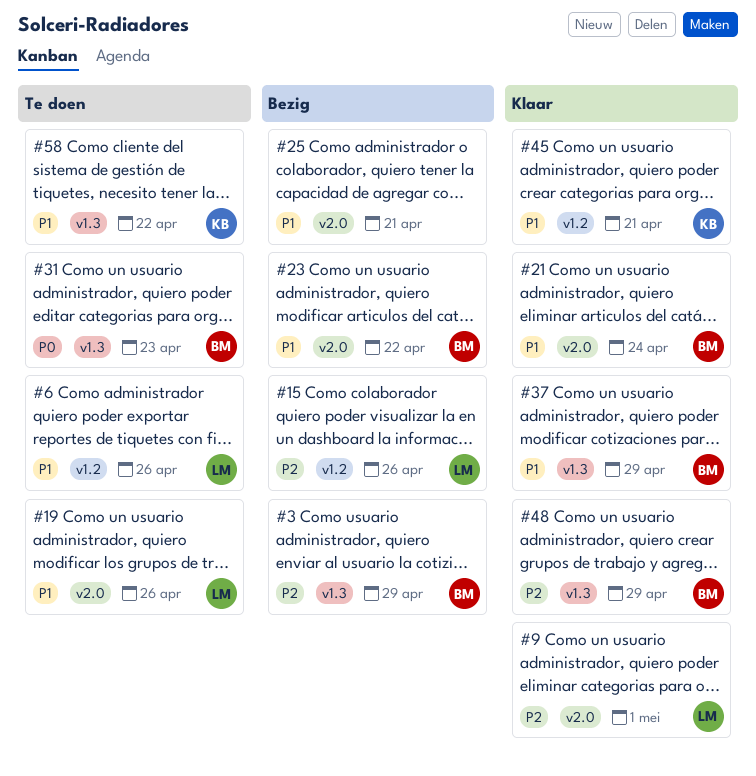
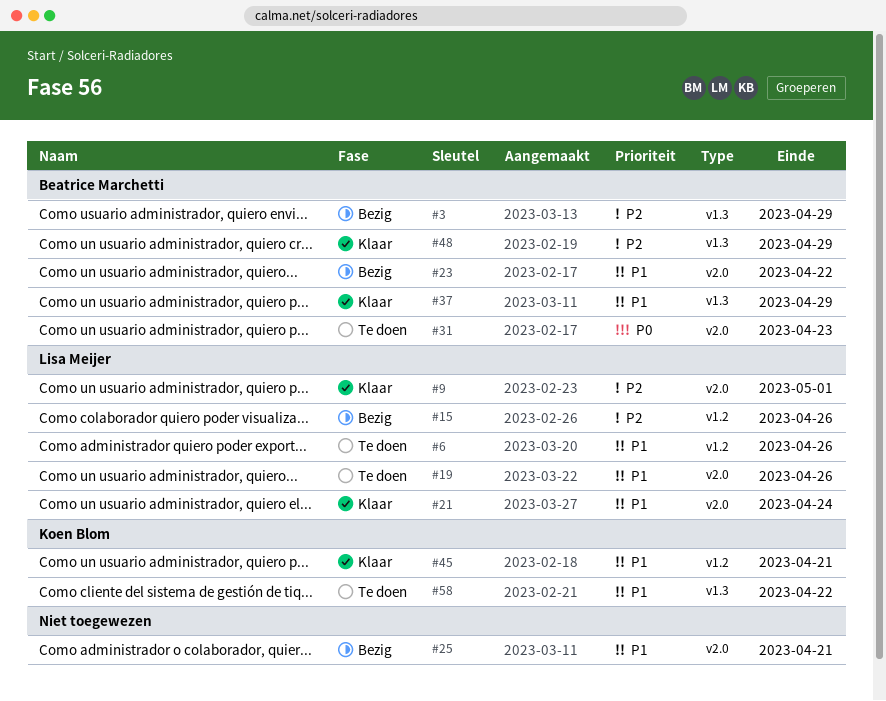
#21, owner: Beatrice Marchetti -> Lisa Meijer
#31, label: v1.3 -> v2.0

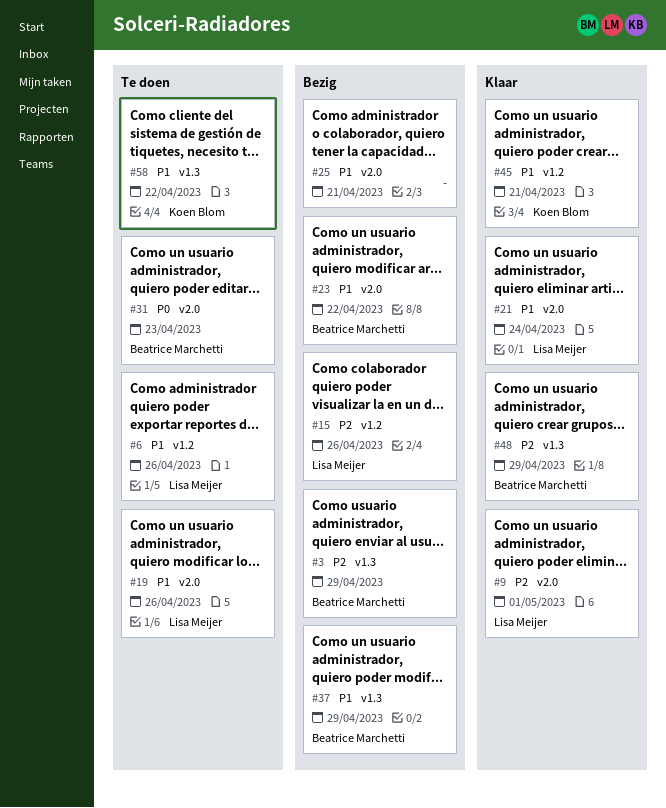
#37, status: Klaar -> Bezig

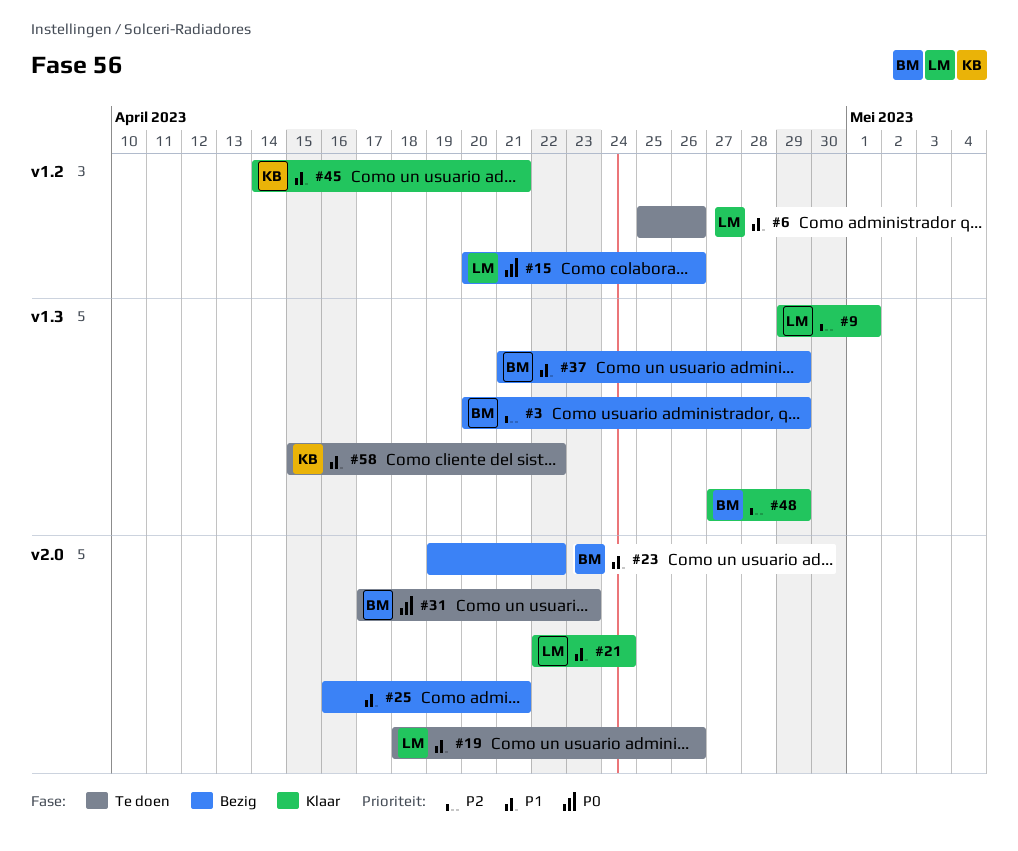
#9, label: v2.0 -> v1.3
#15, priority: P2 -> P0

